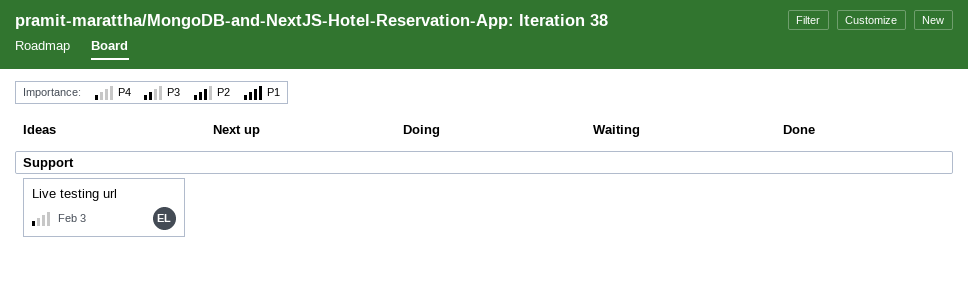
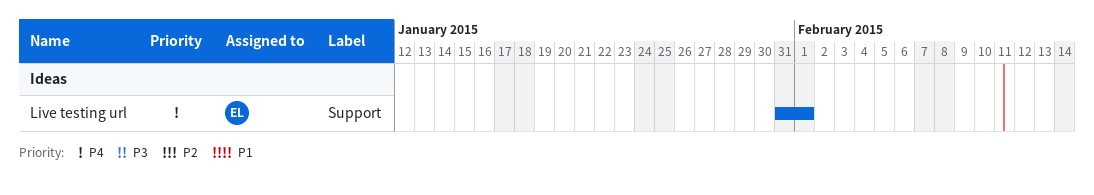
Live testing url, due: Feb 3 -> Feb 1

